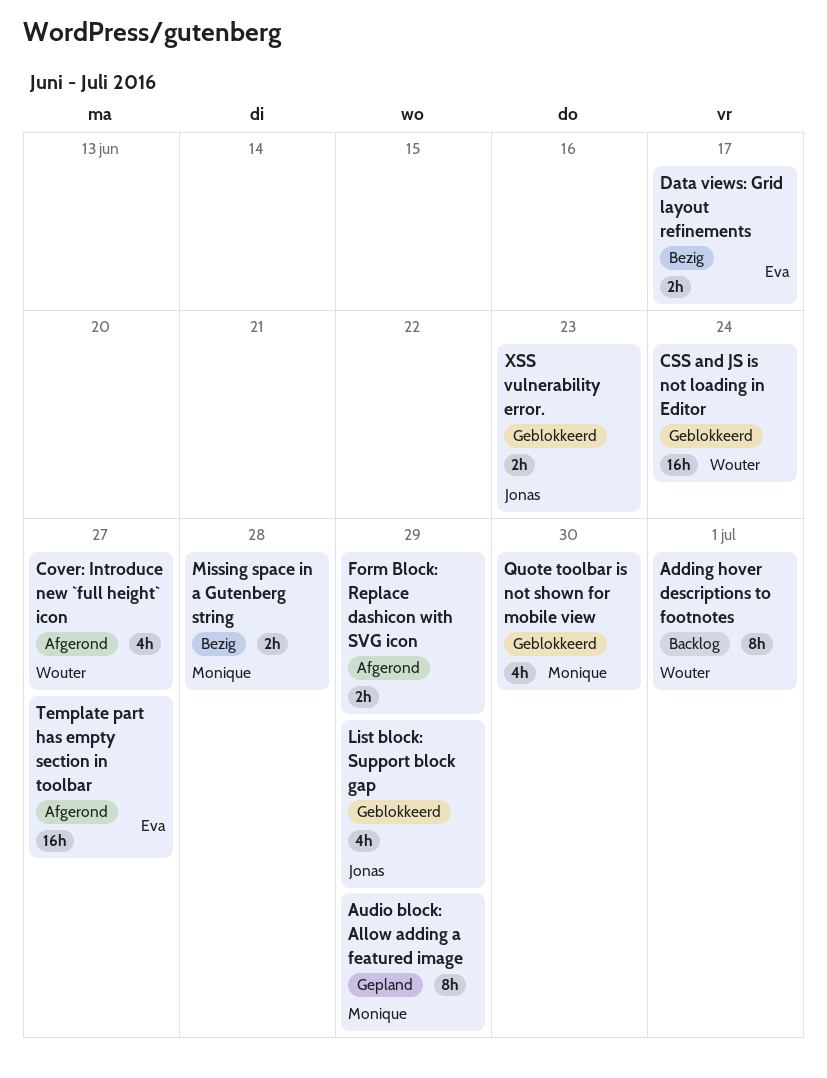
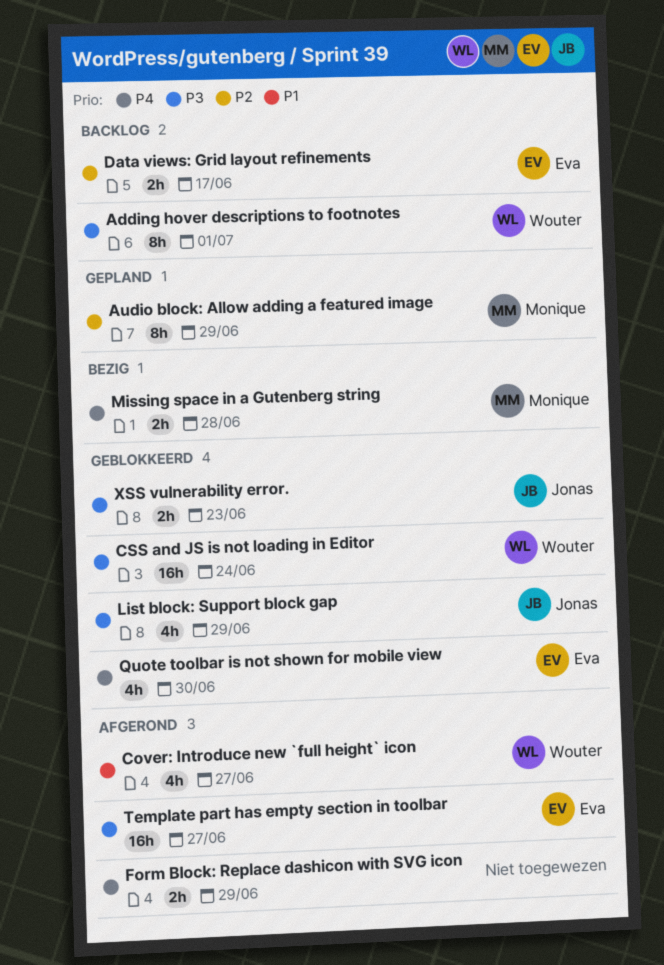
Data views: Grid layout refinements, status: Bezig -> Backlog
Quote toolbar is not shown for mobile view, owner: Monique -> Eva

